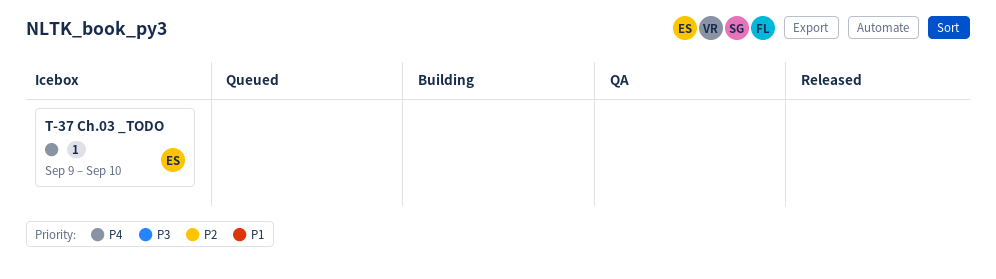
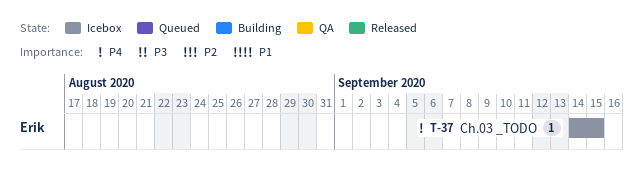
T-37, start: Sep 9 -> Sep 14
T-37, due: Sep 10 -> Sep 15

